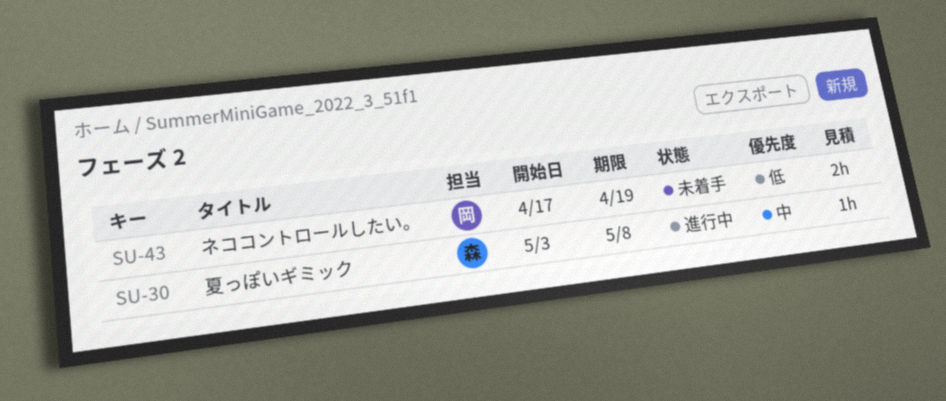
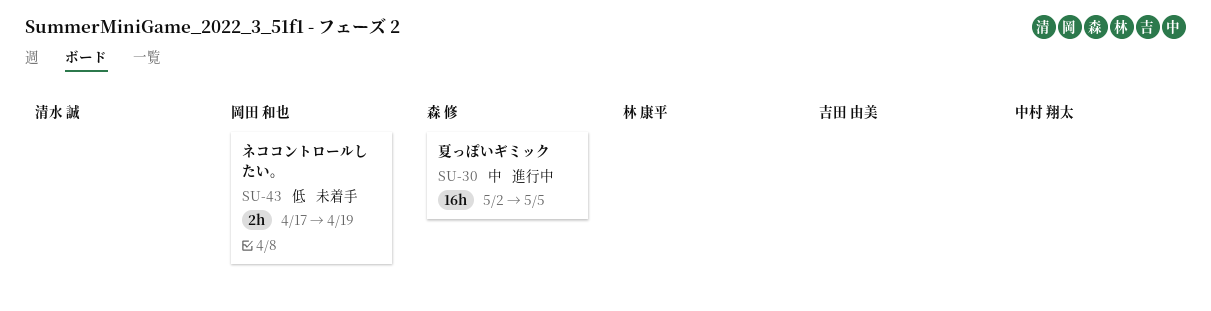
SU-30, estimate: 1h -> 16h
SU-30, start: May 3 -> May 2
SU-30, due: May 8 -> May 5

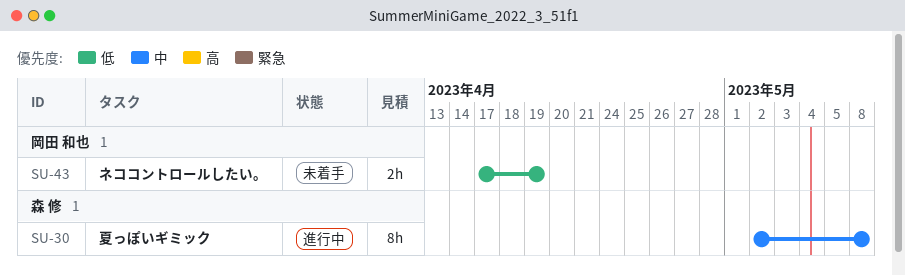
SU-30, estimate: 16h -> 8h
SU-30, due: May 5 -> May 8

